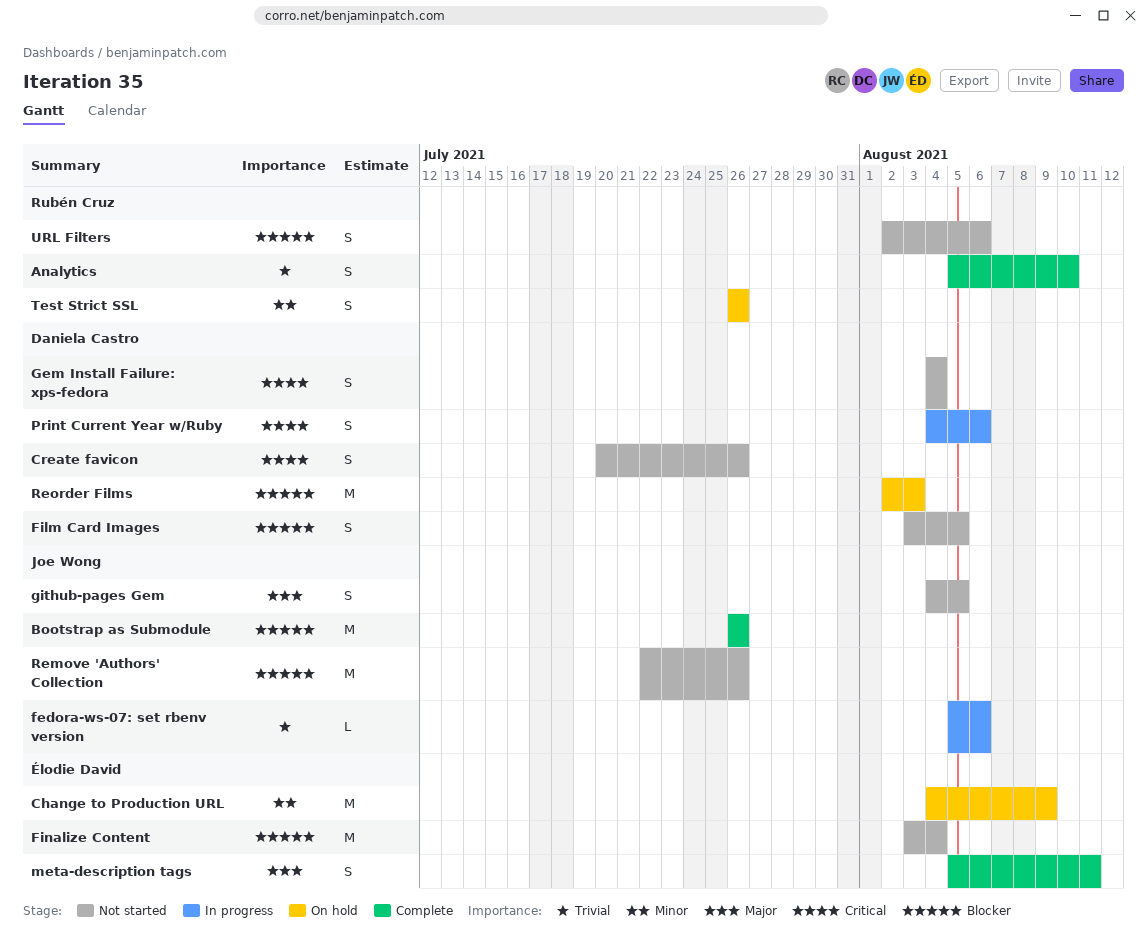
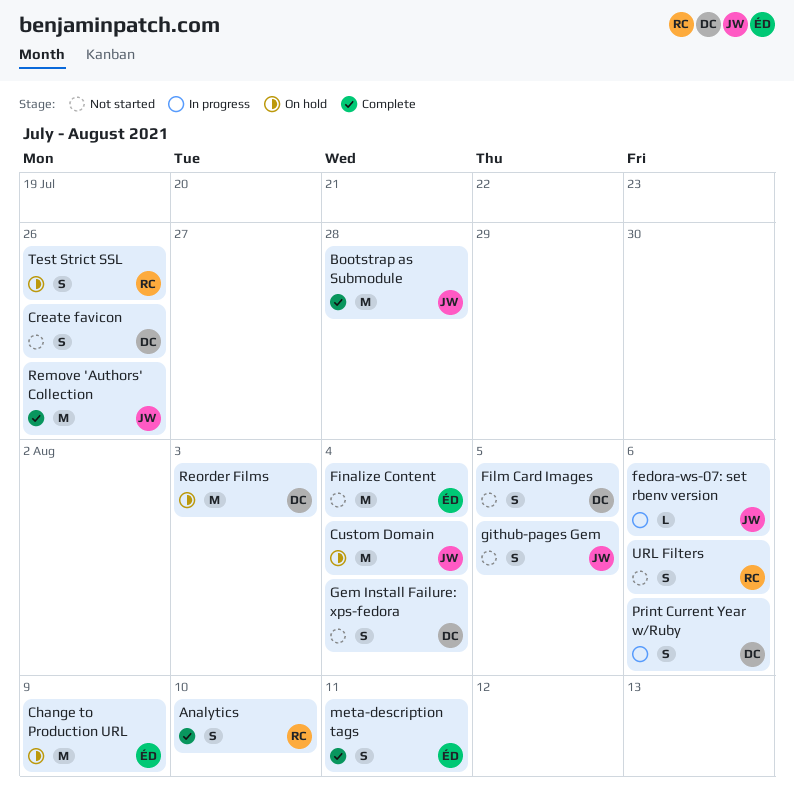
Bootstrap as Submodule, due: Jul 26 -> Jul 28
Custom Domain: none -> present
Remove 'Authors' Collection, status: Not started -> Complete

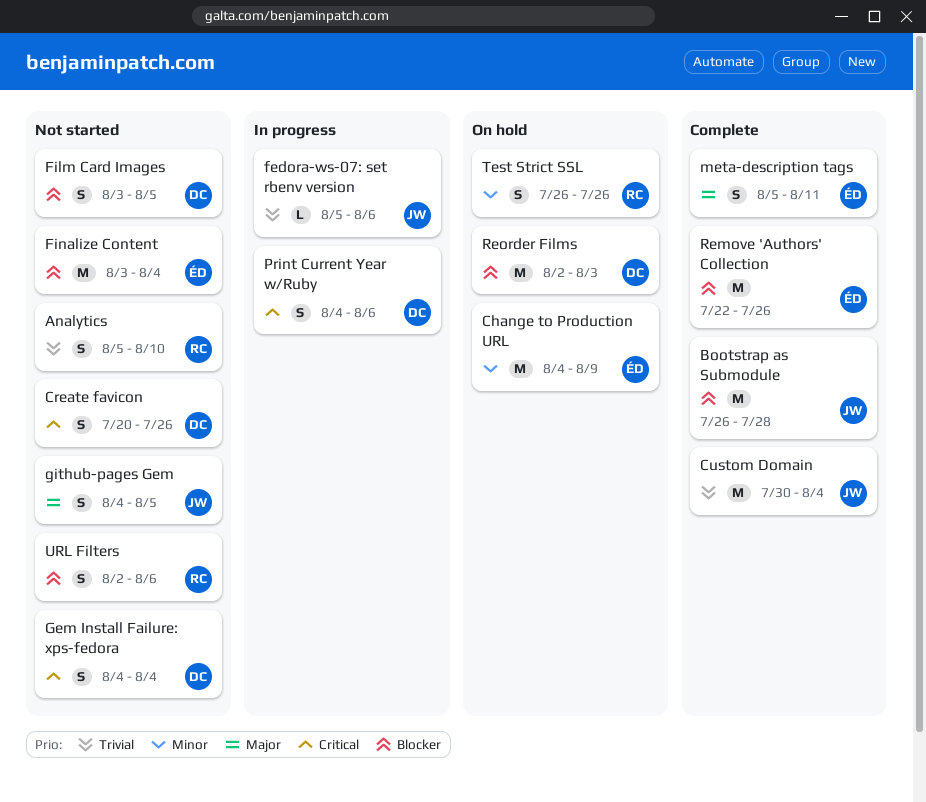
Analytics, status: Complete -> Not started
Custom Domain, status: On hold -> Complete
Remove 'Authors' Collection, owner: JW -> ÉD

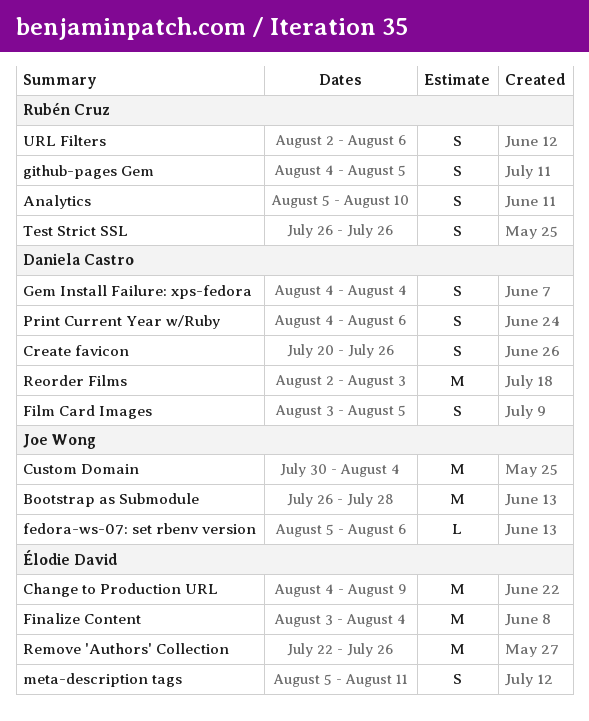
github-pages Gem, owner: Joe Wong -> Rubén Cruz

